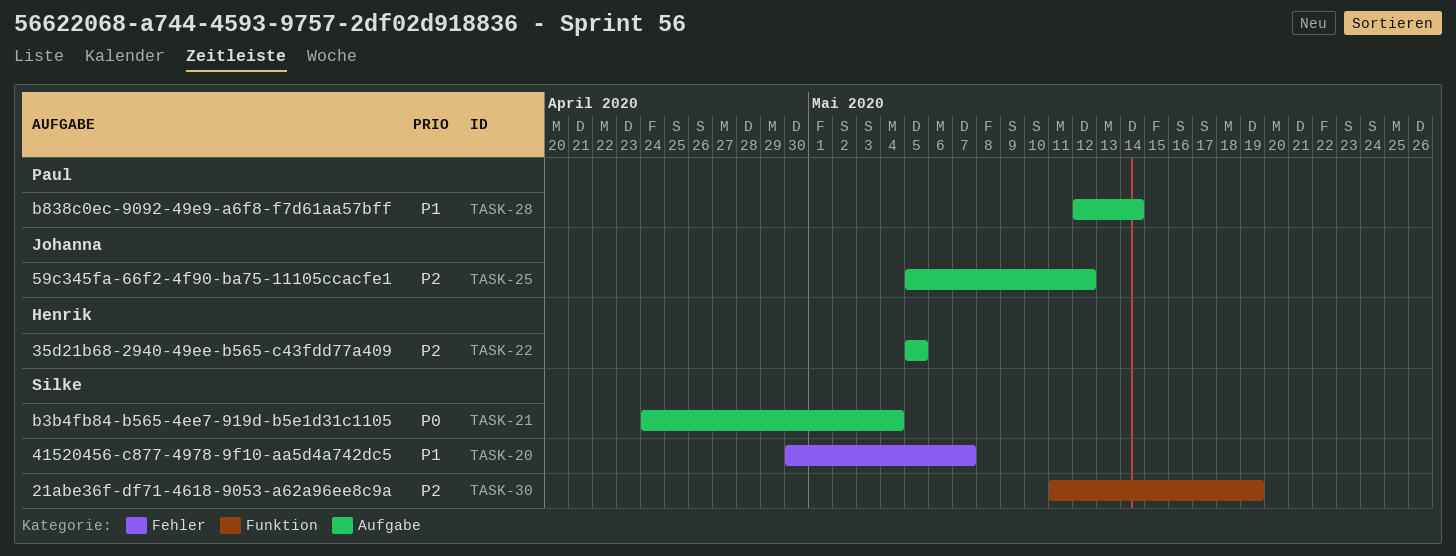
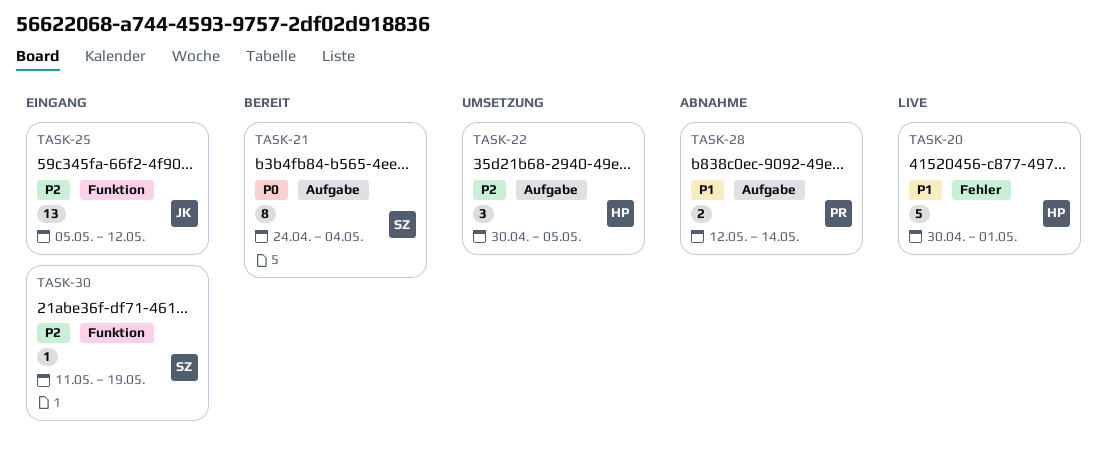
TASK-20, owner: Silke -> Henrik
TASK-20, due: May 7 -> May 1
TASK-22, start: May 5 -> Apr 30
TASK-25, label: Aufgabe -> Funktion

